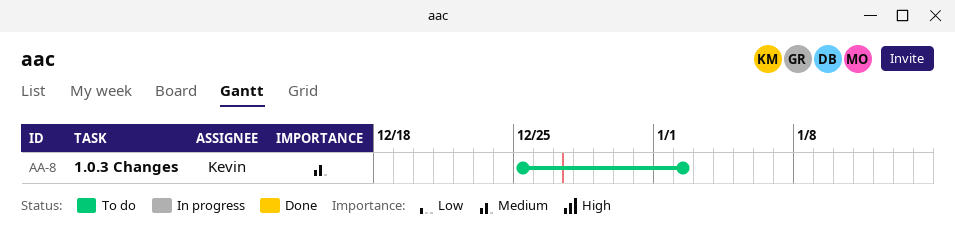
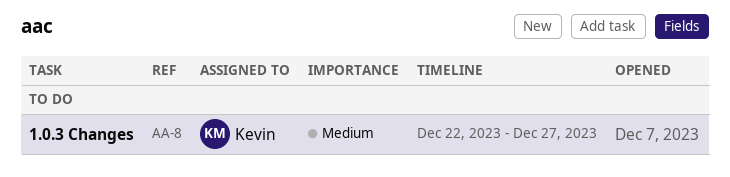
AA-8, start: Dec 25 -> Dec 22
AA-8, due: Jan 2 -> Dec 27

